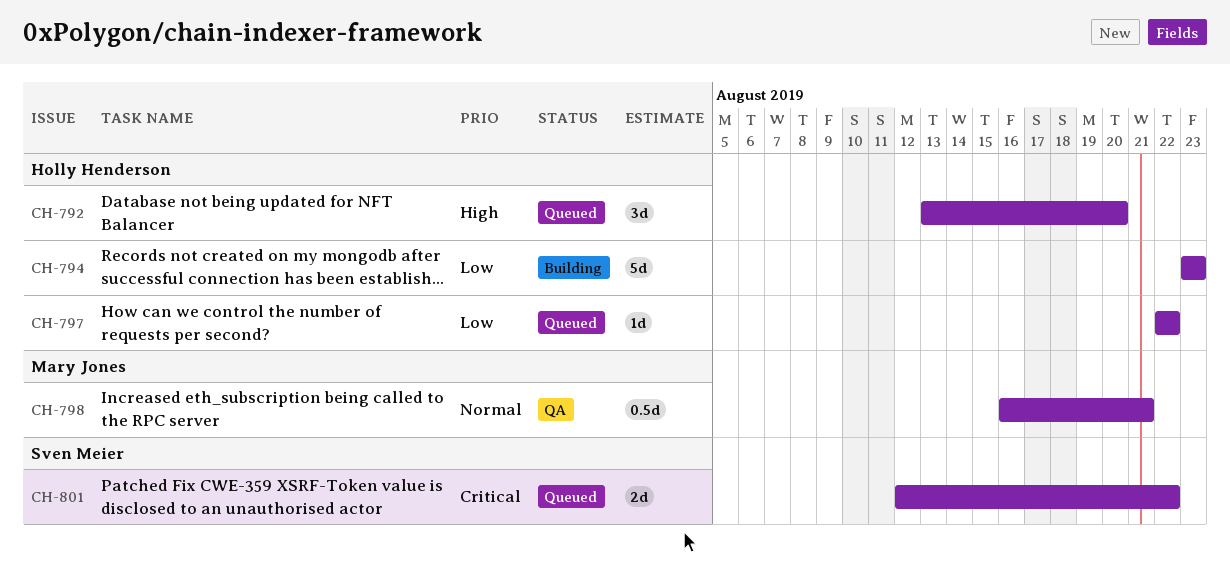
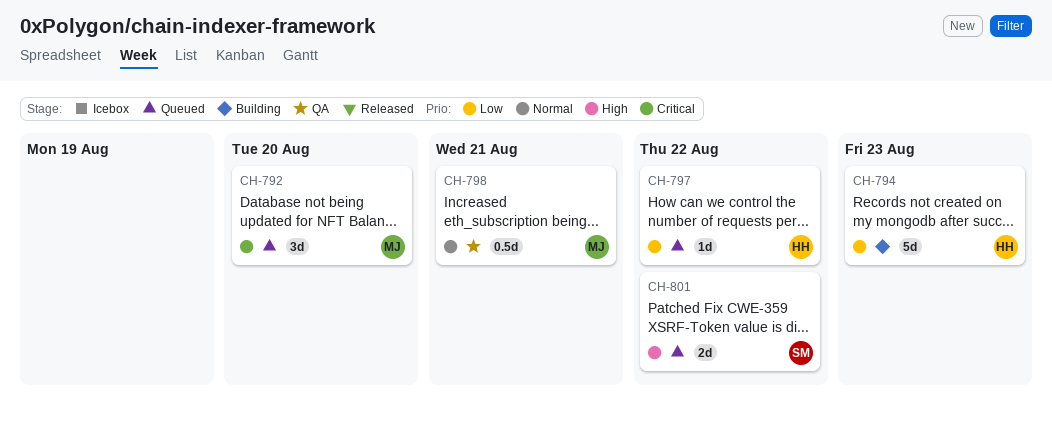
CH-792, owner: Holly Henderson -> Mary Jones
CH-792, priority: High -> Critical
CH-801, priority: Critical -> High

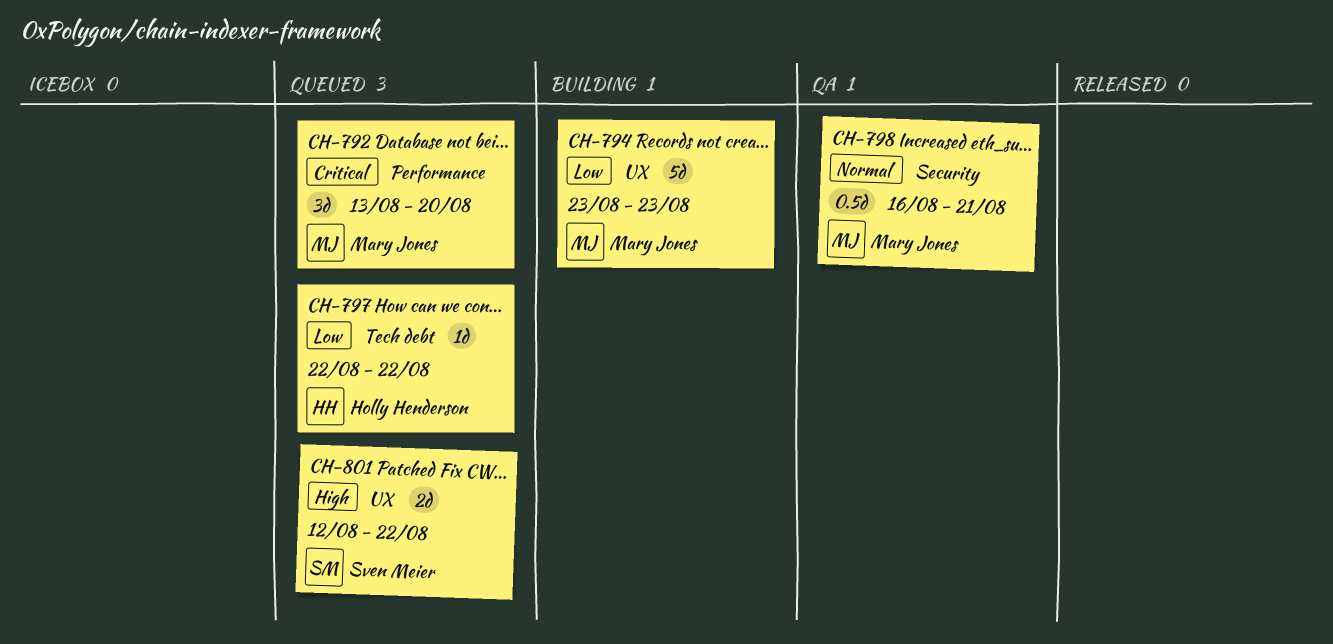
CH-794, owner: Holly Henderson -> Mary Jones

